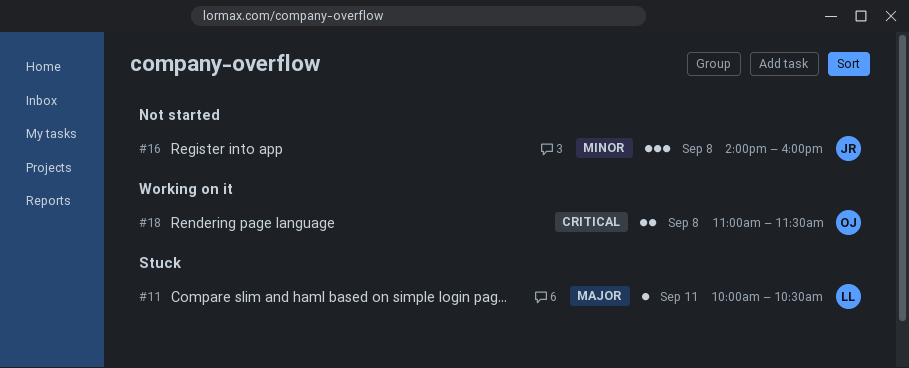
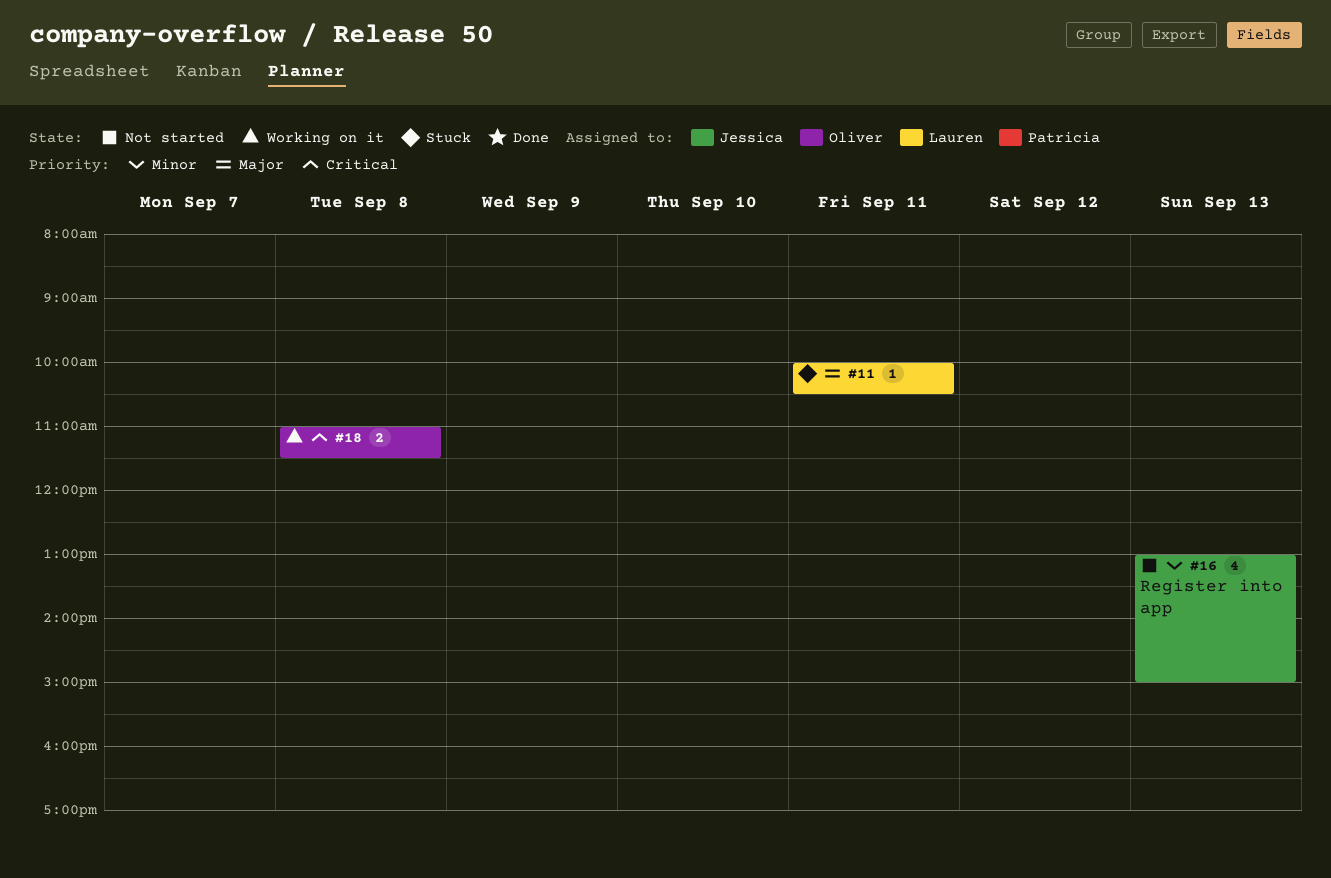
#16, estimate: 3 -> 4
#16, day: Sep 8 -> Sep 13
#16, begins: 14:00 -> 13:00
#16, ends: 16:00 -> 15:00

